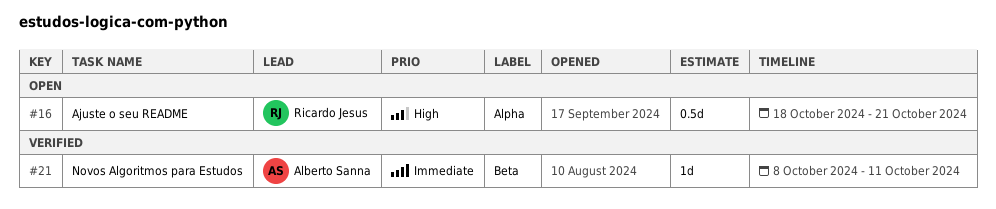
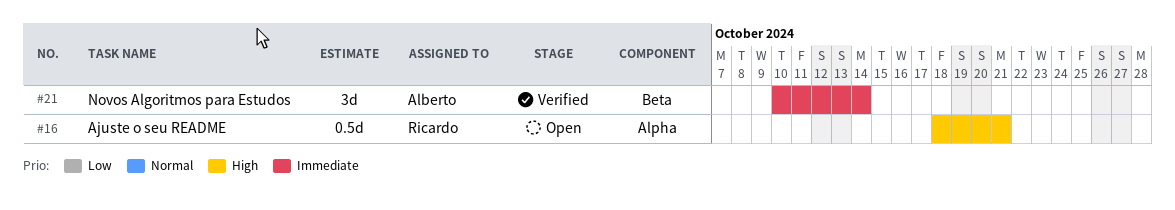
#21, estimate: 1d -> 3d
#21, start: Oct 8 -> Oct 10
#21, due: Oct 11 -> Oct 14

